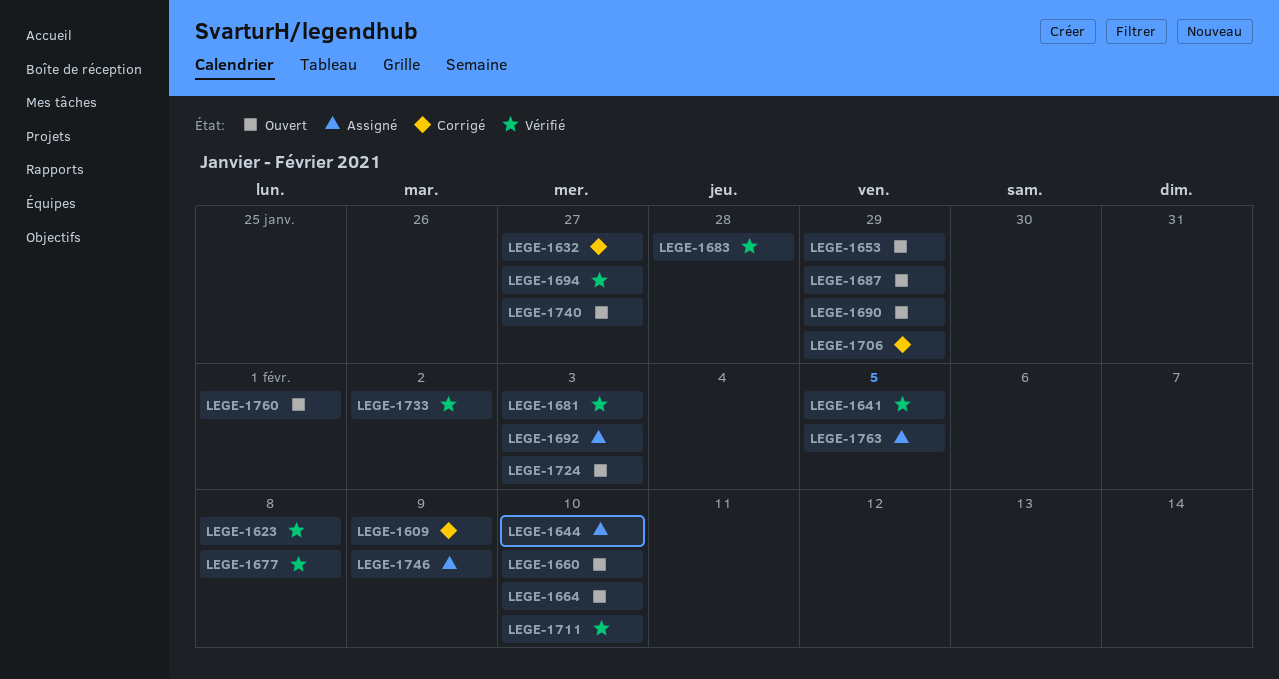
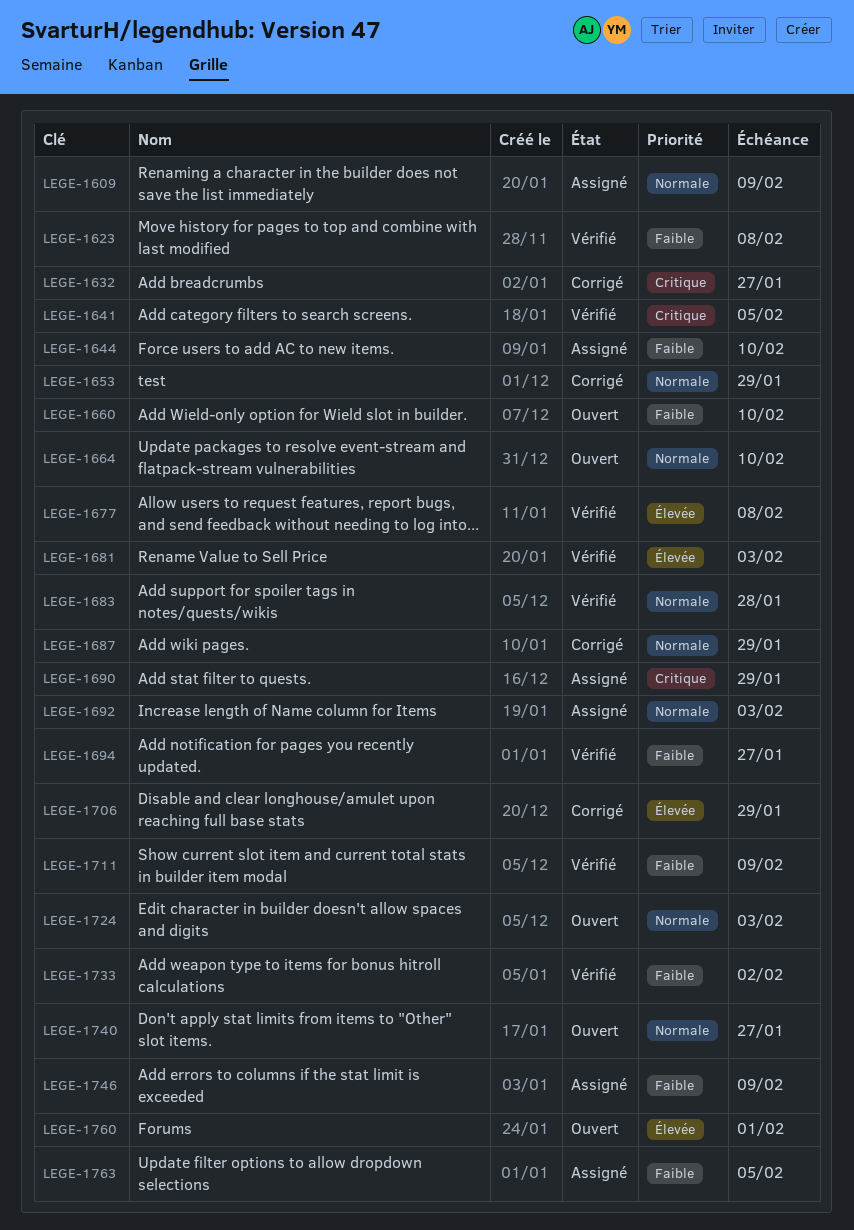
LEGE-1609, status: Corrigé -> Assigné
LEGE-1653, status: Ouvert -> Corrigé
LEGE-1687, status: Ouvert -> Corrigé
LEGE-1690, status: Ouvert -> Assigné
LEGE-1711, due: Feb 10 -> Feb 9

